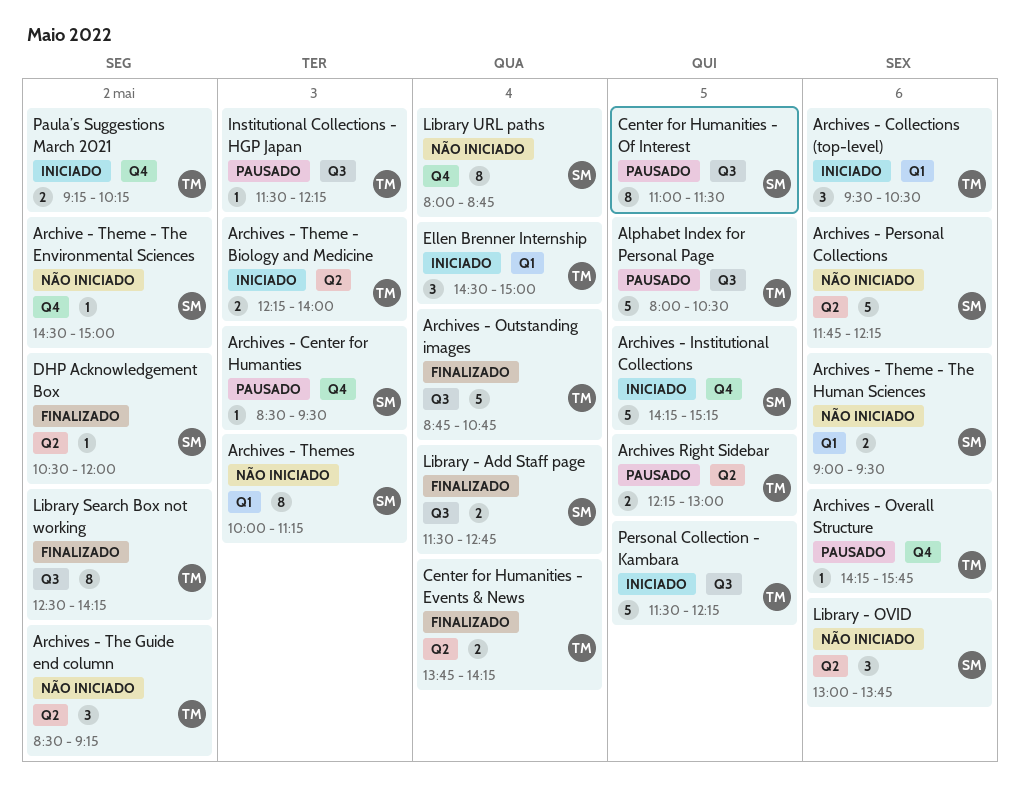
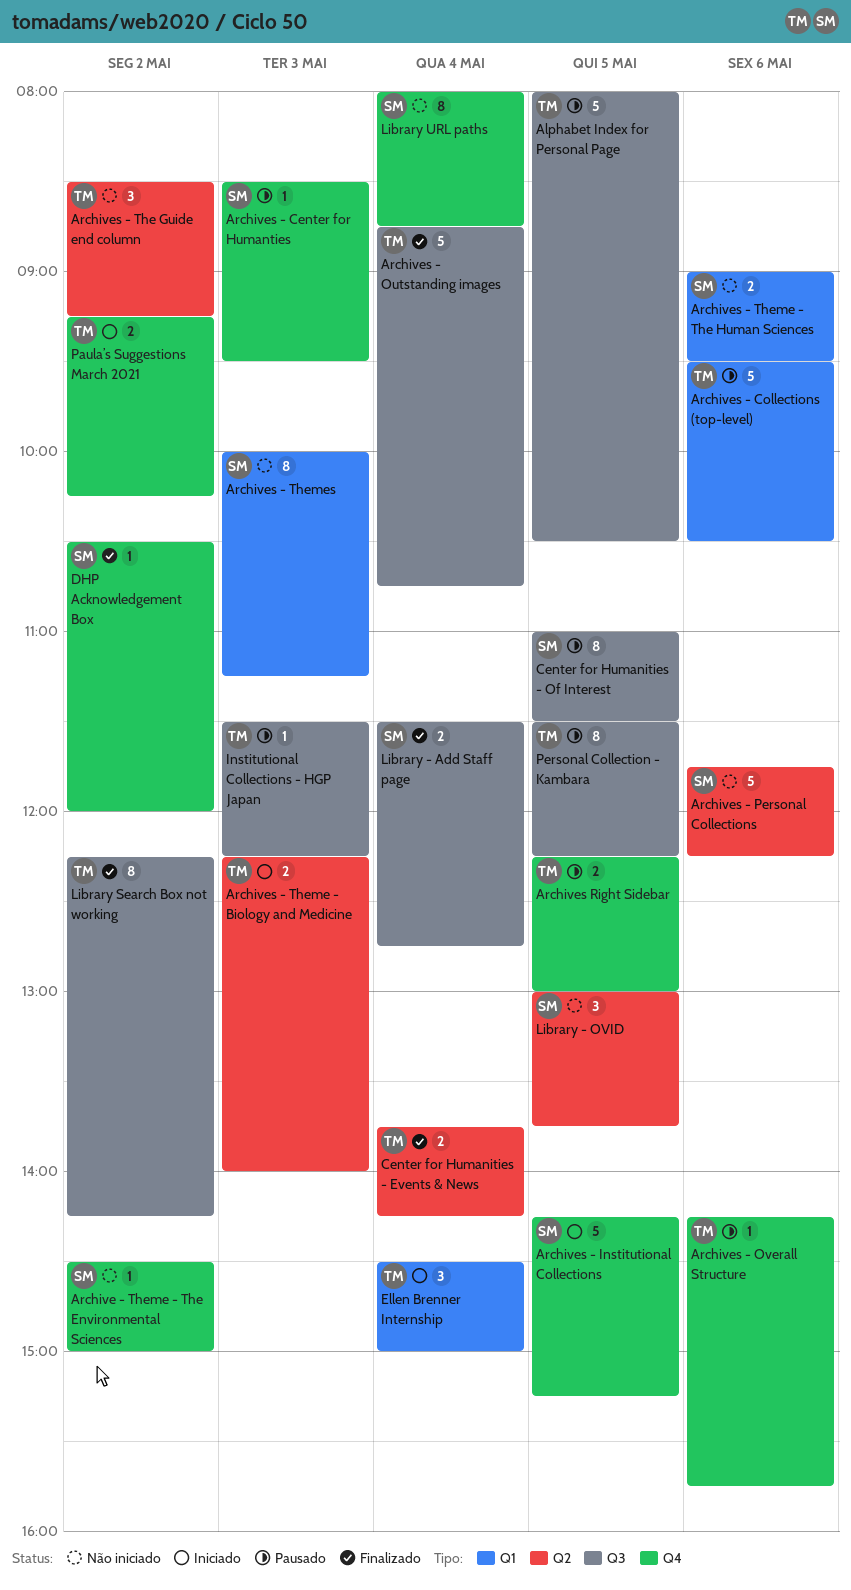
Archives - Collections (top-level), status: Iniciado -> Pausado
Archives - Collections (top-level), estimate: 3 -> 5
Archives Right Sidebar, label: Q2 -> Q4
DHP Acknowledgement Box, label: Q2 -> Q4
Library - OVID, day: May 6 -> May 5
Library Search Box not working, begins: 12:30 -> 12:15
Personal Collection - Kambara, status: Iniciado -> Pausado
Personal Collection - Kambara, estimate: 5 -> 8

